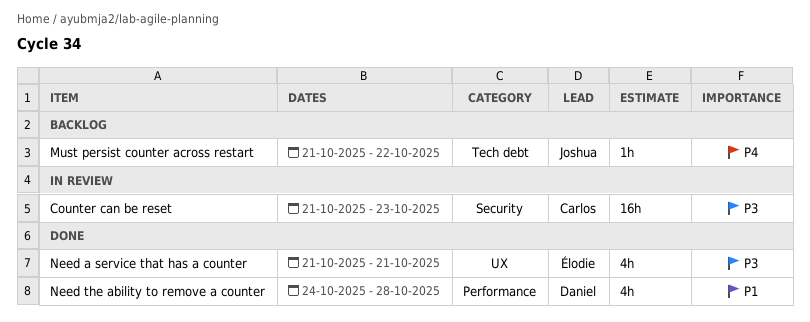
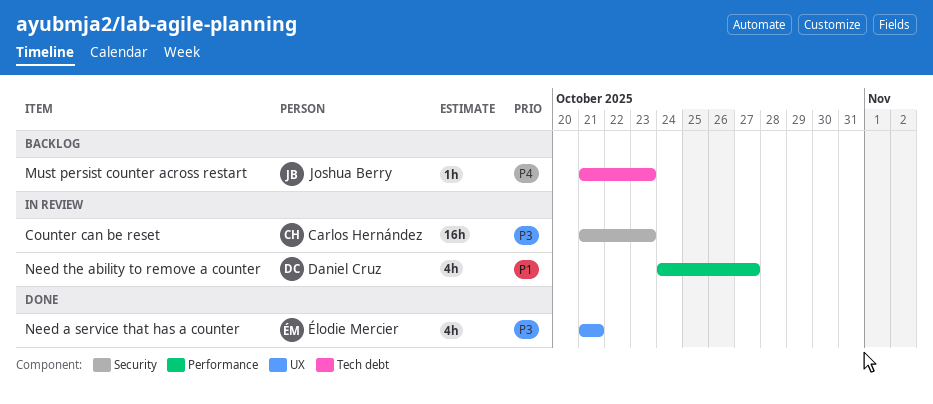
Must persist counter across restart, due: Oct 22 -> Oct 23
Need the ability to remove a counter, status: Done -> In review
Need the ability to remove a counter, due: Oct 28 -> Oct 27

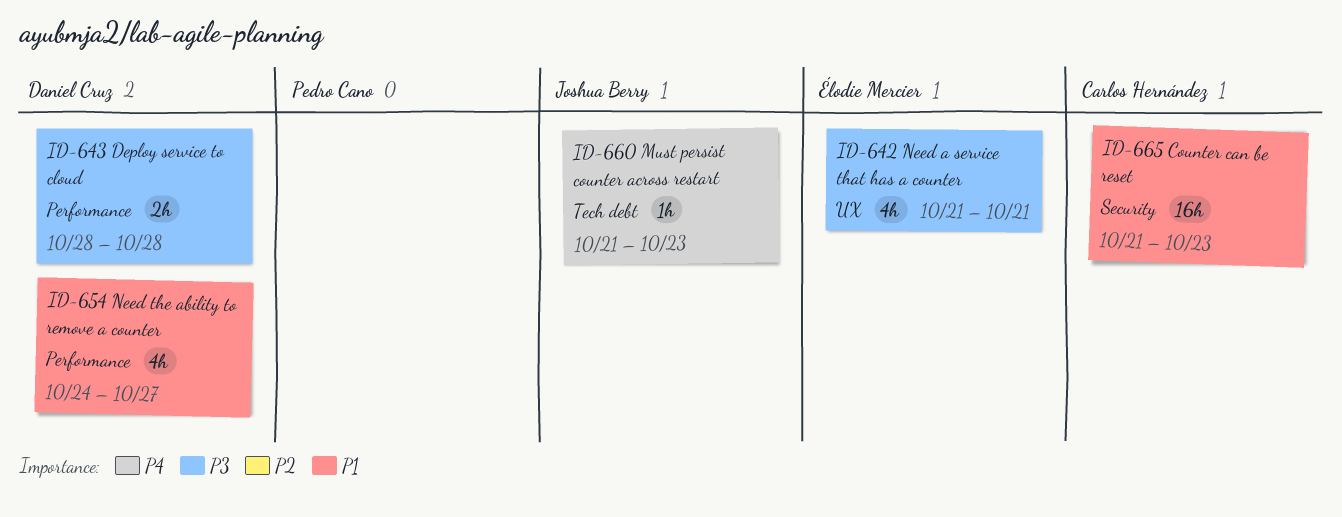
Counter can be reset, priority: P3 -> P1
Deploy service to cloud: none -> present

